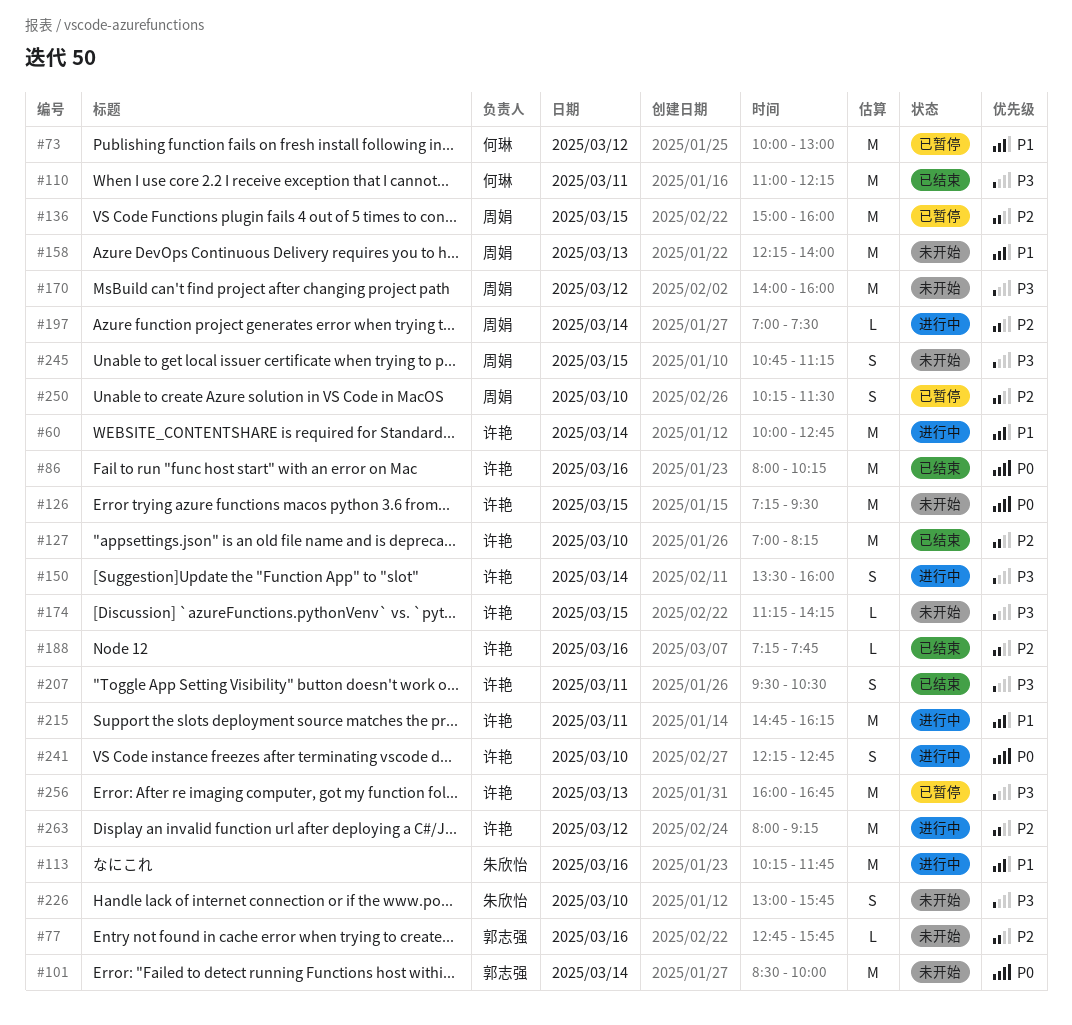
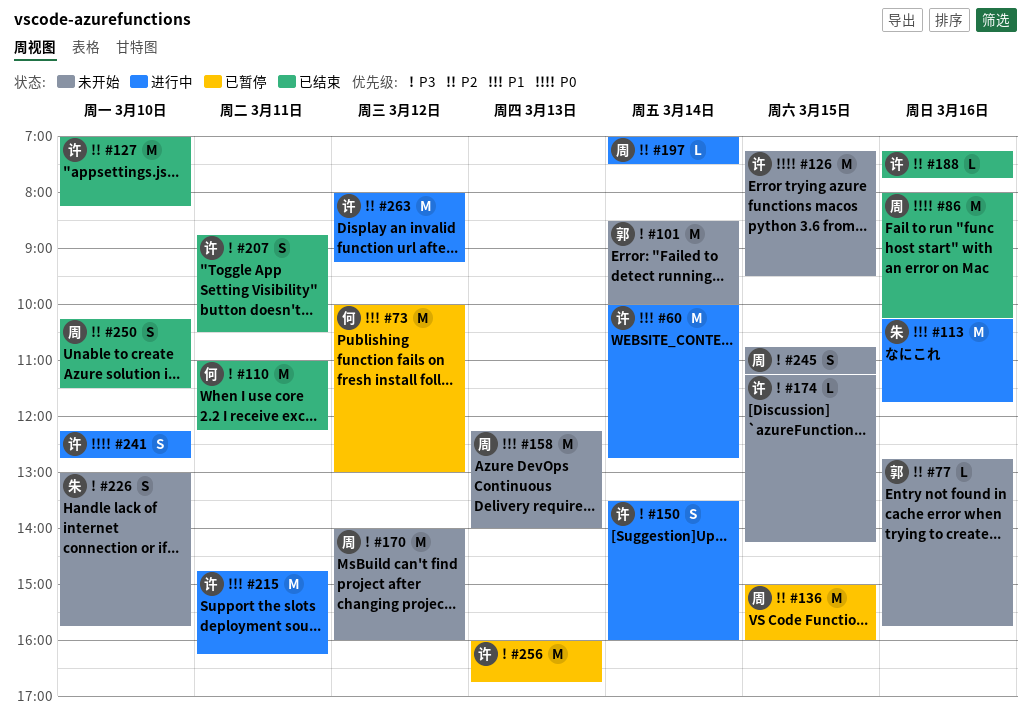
#86, owner: 许艳 -> 周娟
#101, priority: P0 -> P3
#207, begins: 09:30 -> 08:45
#250, status: 已暂停 -> 已结束

